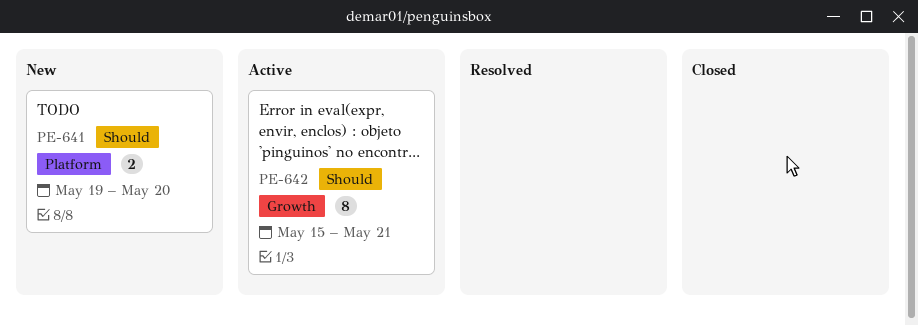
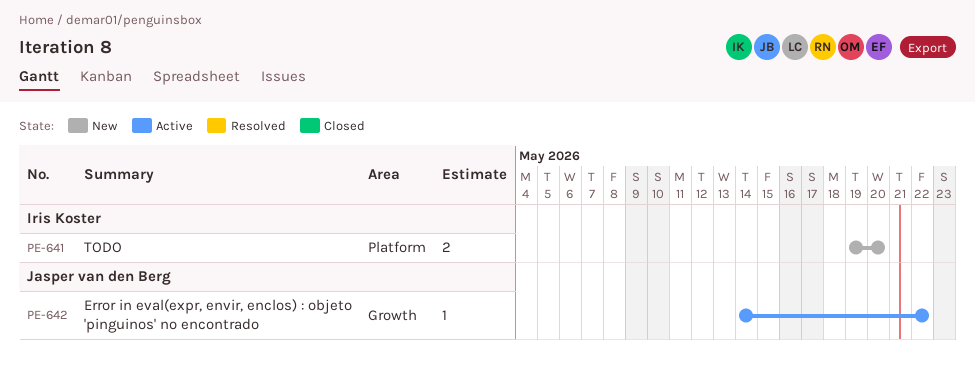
PE-642, estimate: 8 -> 1
PE-642, start: May 15 -> May 14
PE-642, due: May 21 -> May 22

